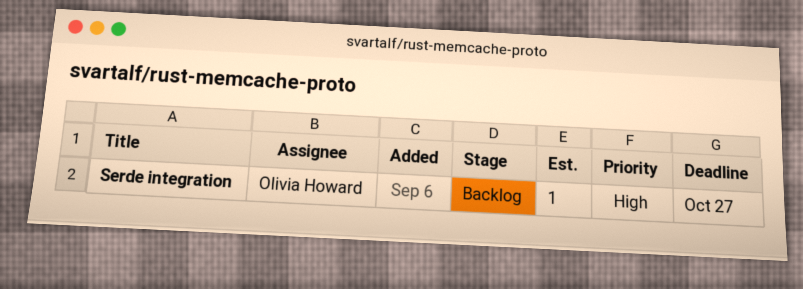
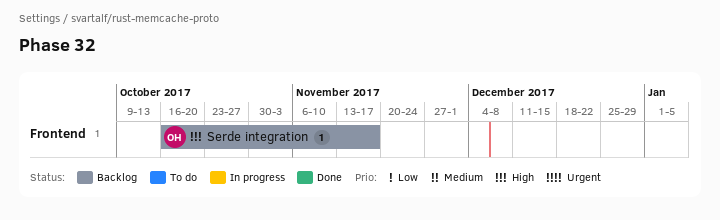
Serde integration, due: Oct 27 -> Nov 17

